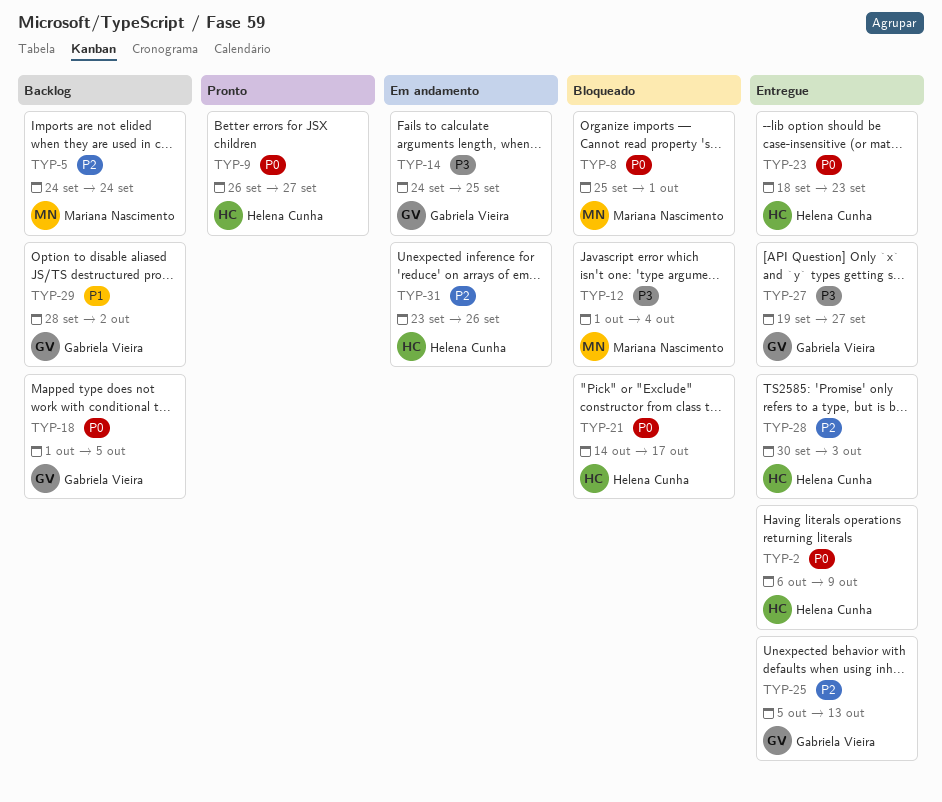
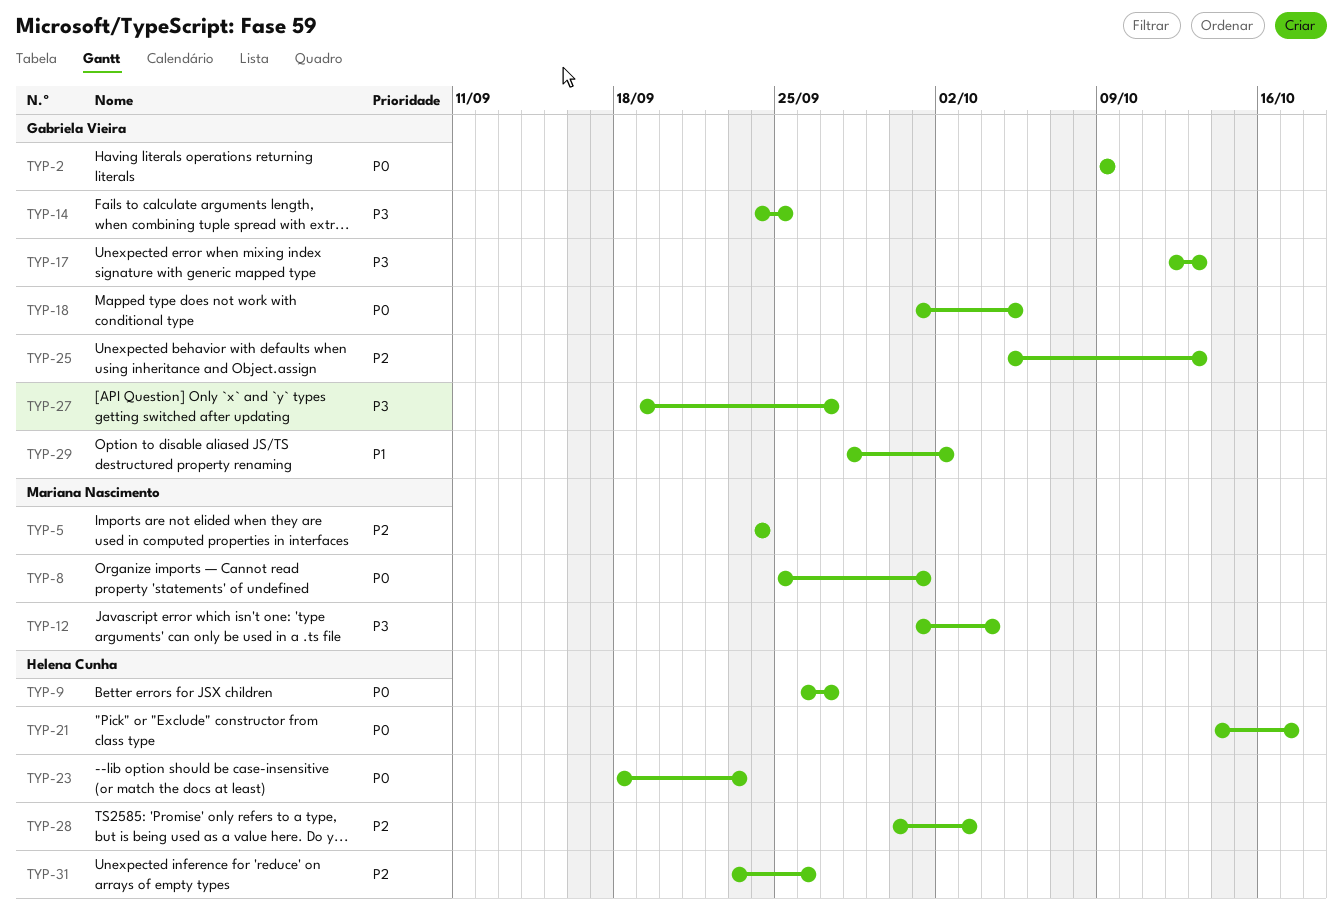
TYP-2, owner: Helena Cunha -> Gabriela Vieira
TYP-2, start: Oct 6 -> Oct 9
TYP-17: none -> present

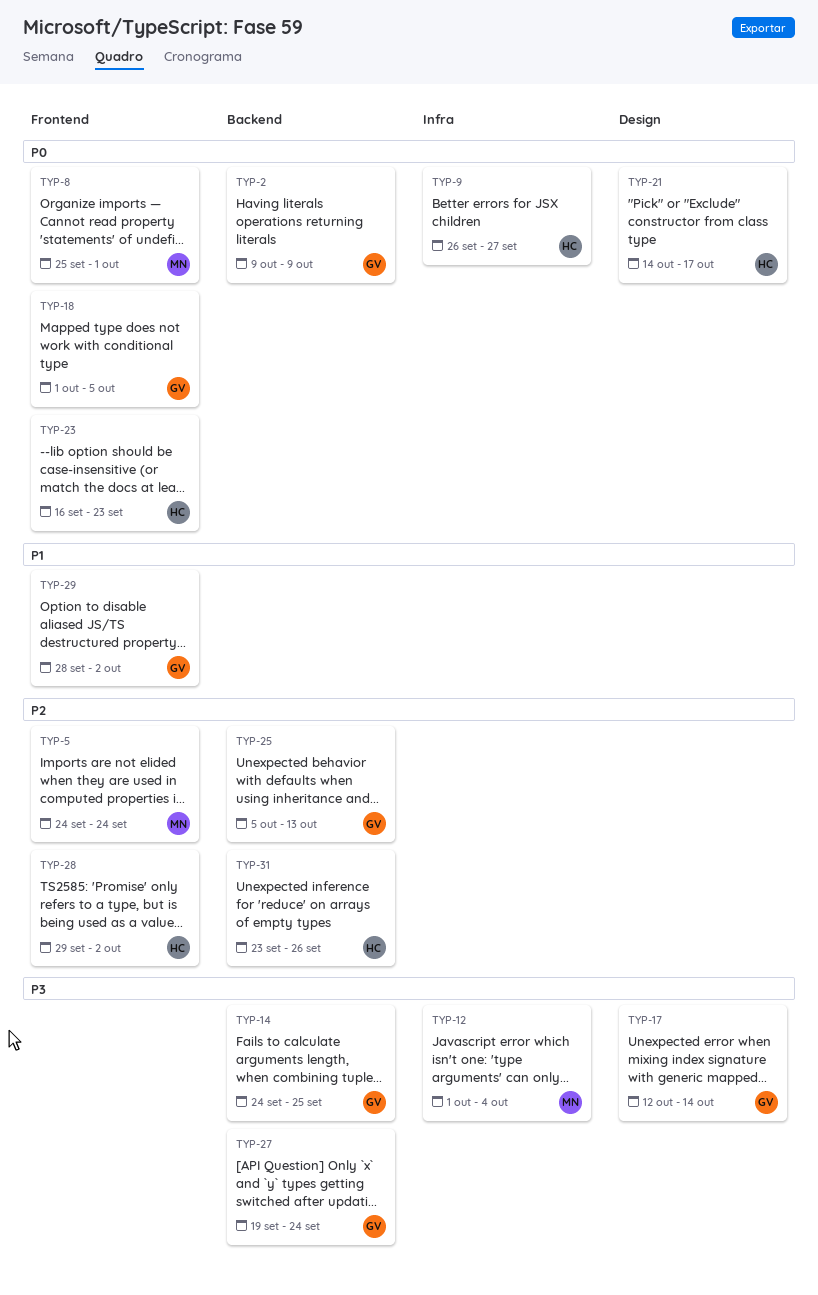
TYP-17, due: Oct 13 -> Oct 14
TYP-23, start: Sep 18 -> Sep 16
TYP-27, due: Sep 27 -> Sep 24
TYP-28, start: Sep 30 -> Sep 29
TYP-28, due: Oct 3 -> Oct 2

